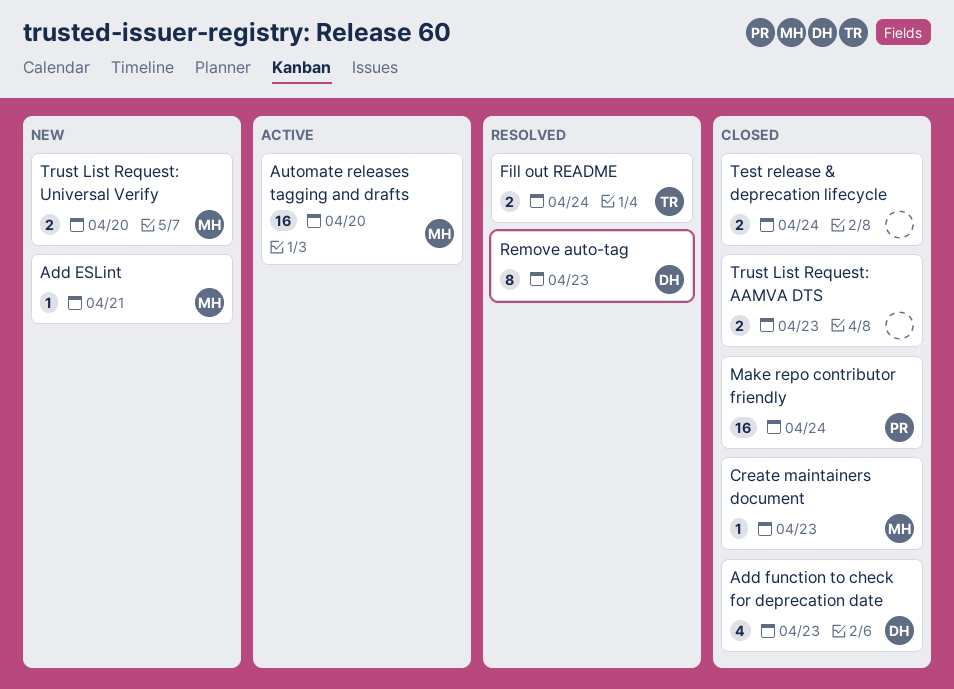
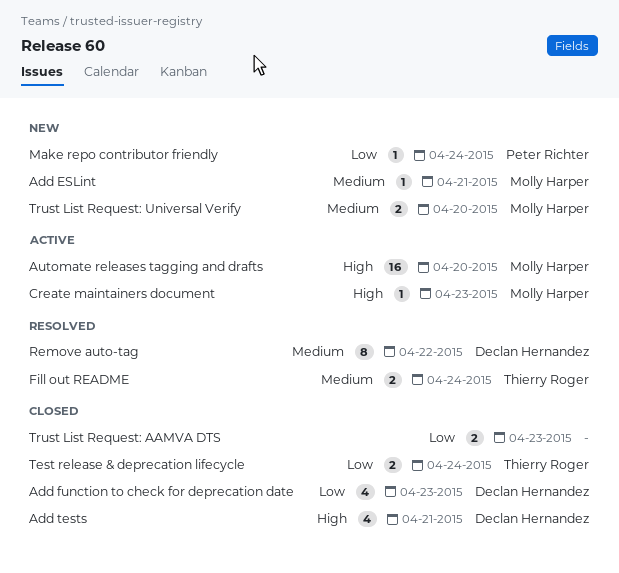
Add tests: none -> present
Create maintainers document, status: Closed -> Active
Make repo contributor friendly, status: Closed -> New
Make repo contributor friendly, estimate: 16 -> 1
Remove auto-tag, due: Apr 23 -> Apr 22
Test release & deprecation lifecycle, owner: none -> Thierry Roger

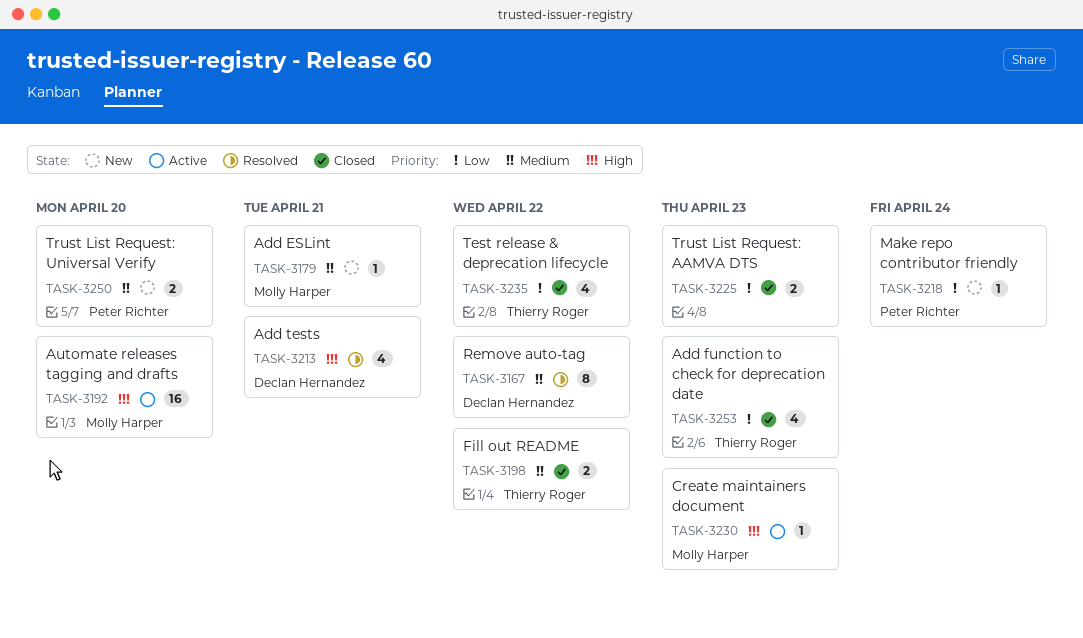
Add function to check for deprecation date, owner: Declan Hernandez -> Thierry Roger
Add tests, status: Closed -> Resolved
Fill out README, status: Resolved -> Closed
Fill out README, due: Apr 24 -> Apr 22
Test release & deprecation lifecycle, estimate: 2 -> 4
Test release & deprecation lifecycle, due: Apr 24 -> Apr 22
Trust List Request: Universal Verify, owner: Molly Harper -> Peter Richter

